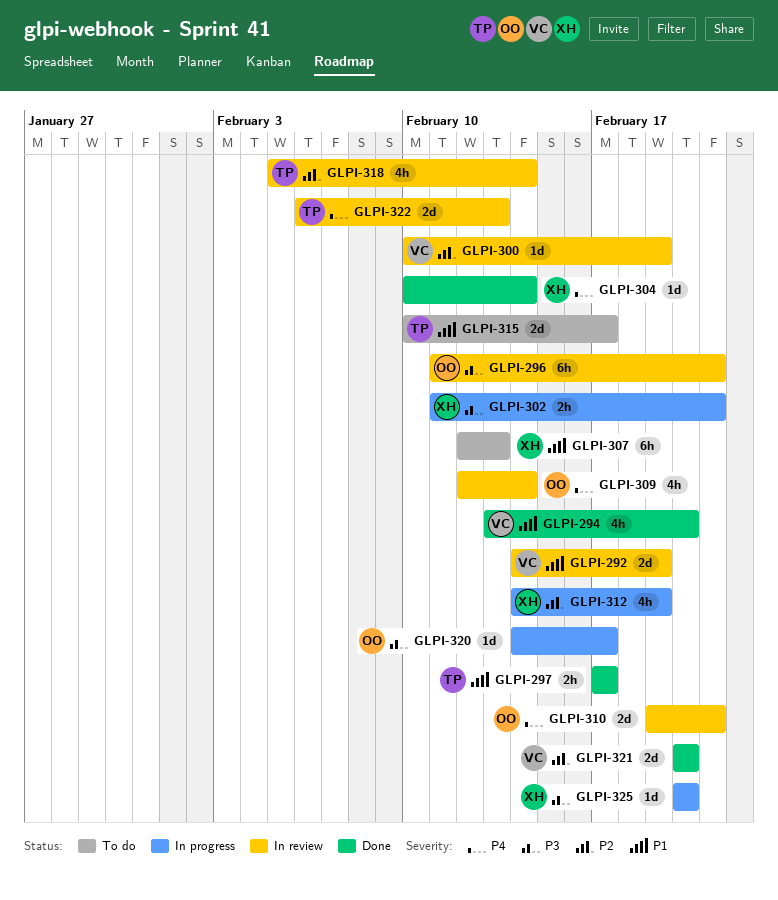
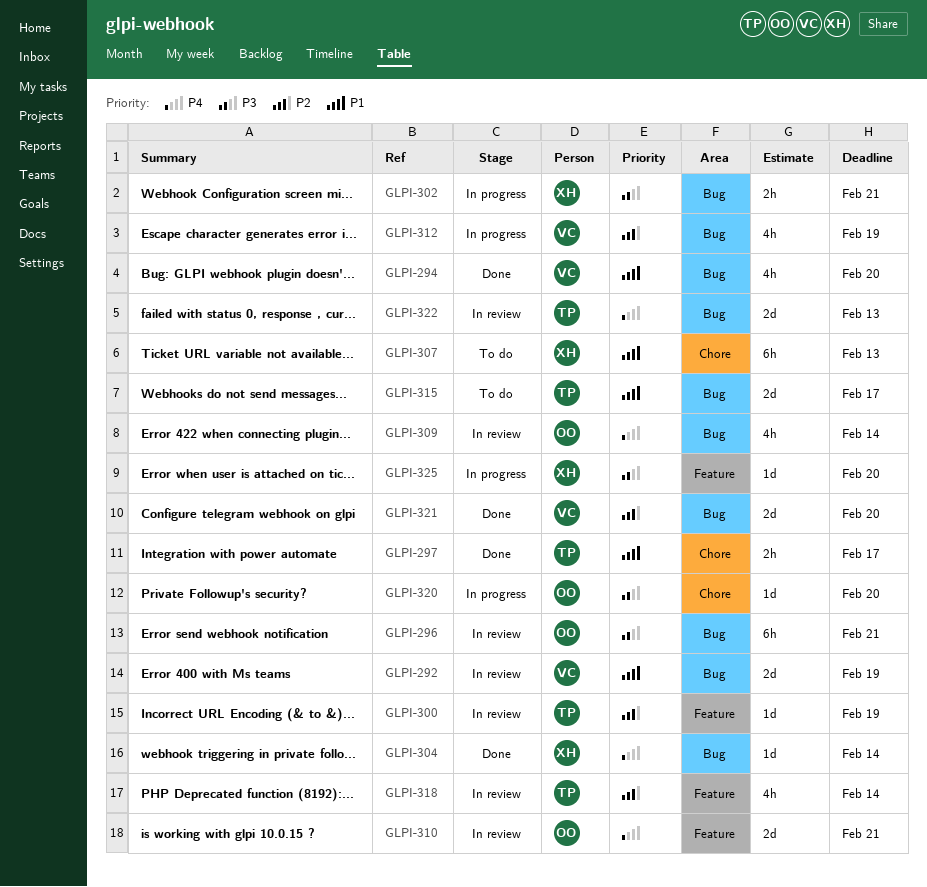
GLPI-300, owner: VC -> TP
GLPI-312, owner: XH -> VC
GLPI-320, due: Feb 17 -> Feb 20

